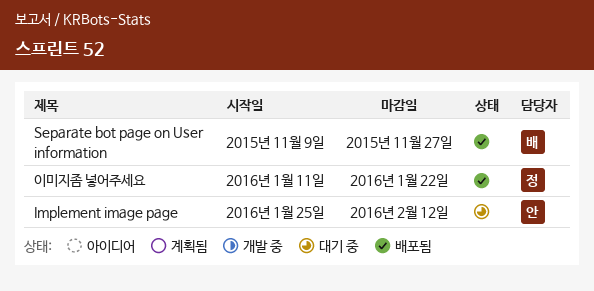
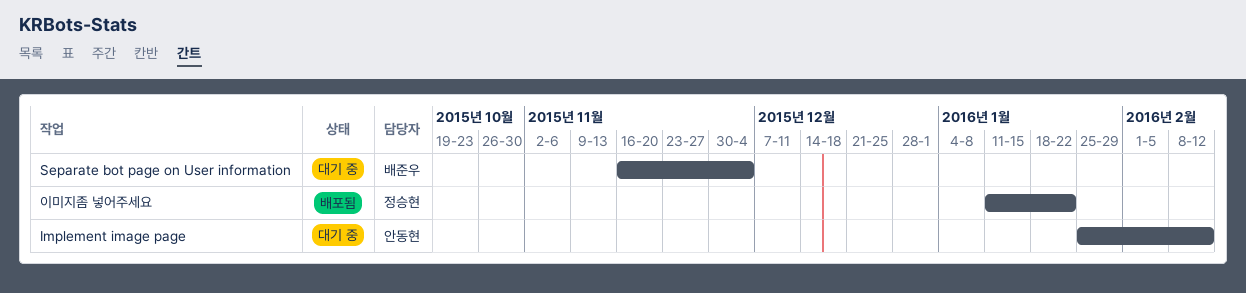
Separate bot page on User information, status: 배포됨 -> 대기 중
Separate bot page on User information, start: Nov 9 -> Nov 16
Separate bot page on User information, due: Nov 27 -> Dec 4

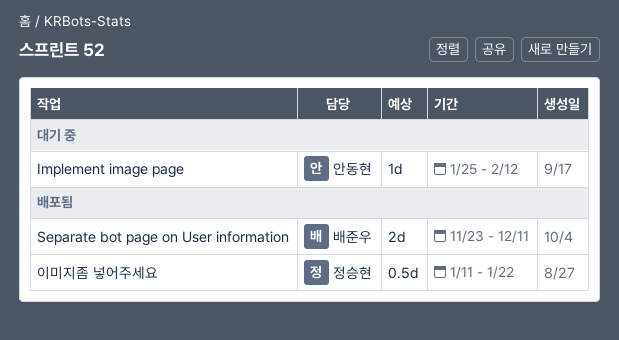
Separate bot page on User information, status: 대기 중 -> 배포됨
Separate bot page on User information, start: Nov 16 -> Nov 23
Separate bot page on User information, due: Dec 4 -> Dec 11

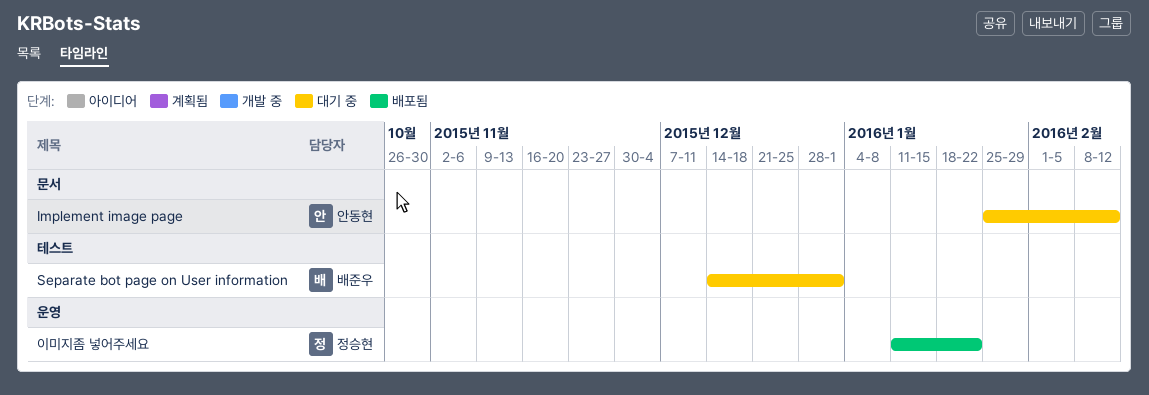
Separate bot page on User information, status: 배포됨 -> 대기 중
Separate bot page on User information, start: Nov 23 -> Dec 14
Separate bot page on User information, due: Dec 11 -> Jan 1

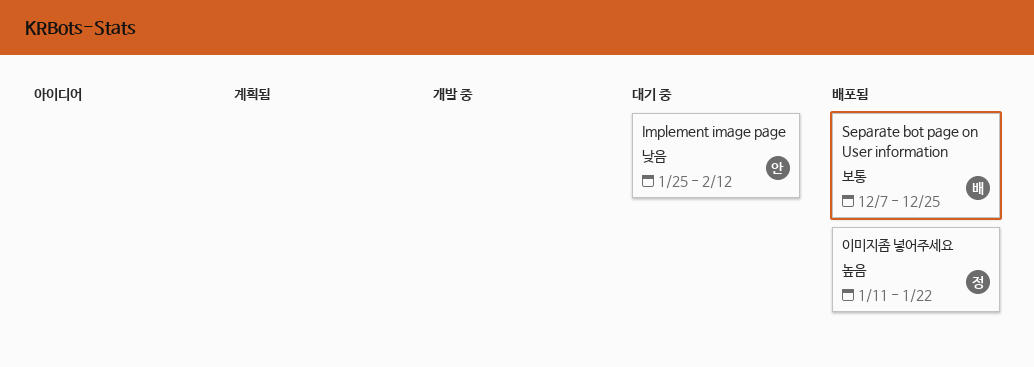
Separate bot page on User information, status: 대기 중 -> 배포됨
Separate bot page on User information, start: Dec 14 -> Dec 7
Separate bot page on User information, due: Jan 1 -> Dec 25

